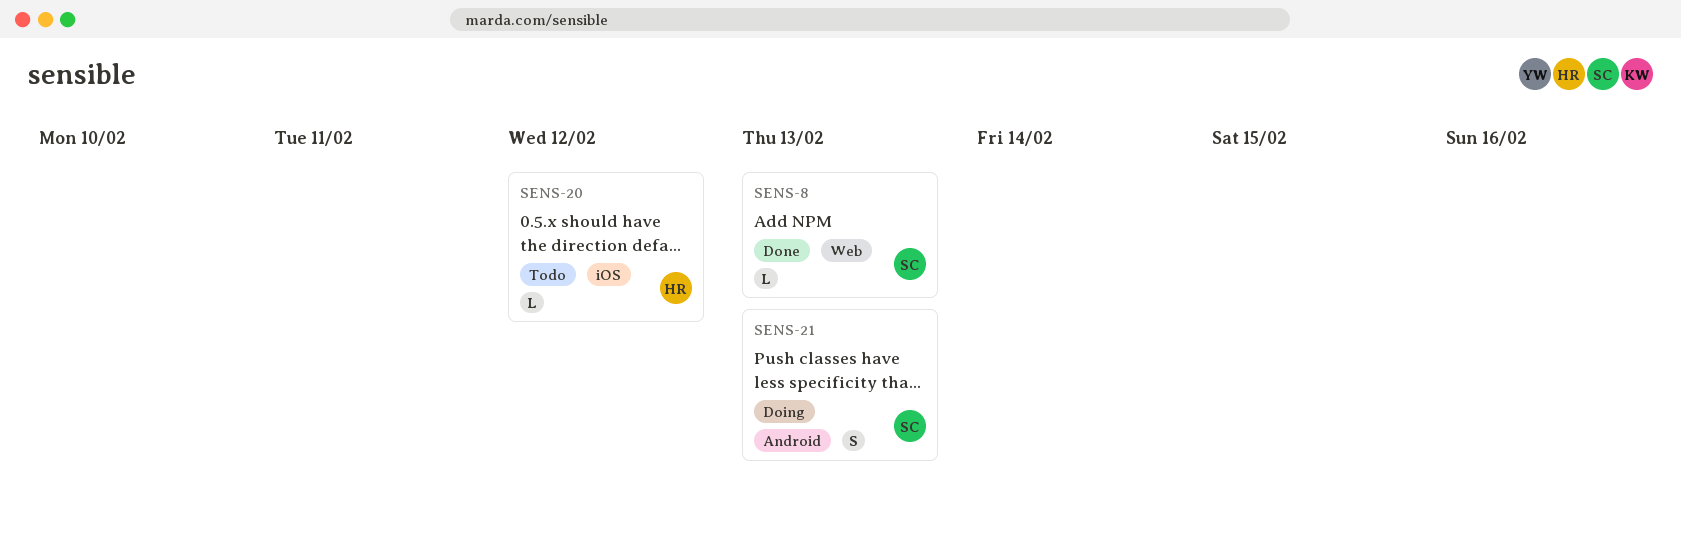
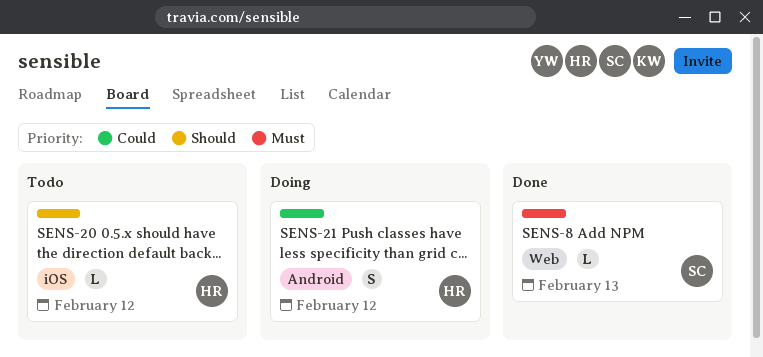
SENS-21, owner: SC -> HR
SENS-21, due: Feb 13 -> Feb 12

